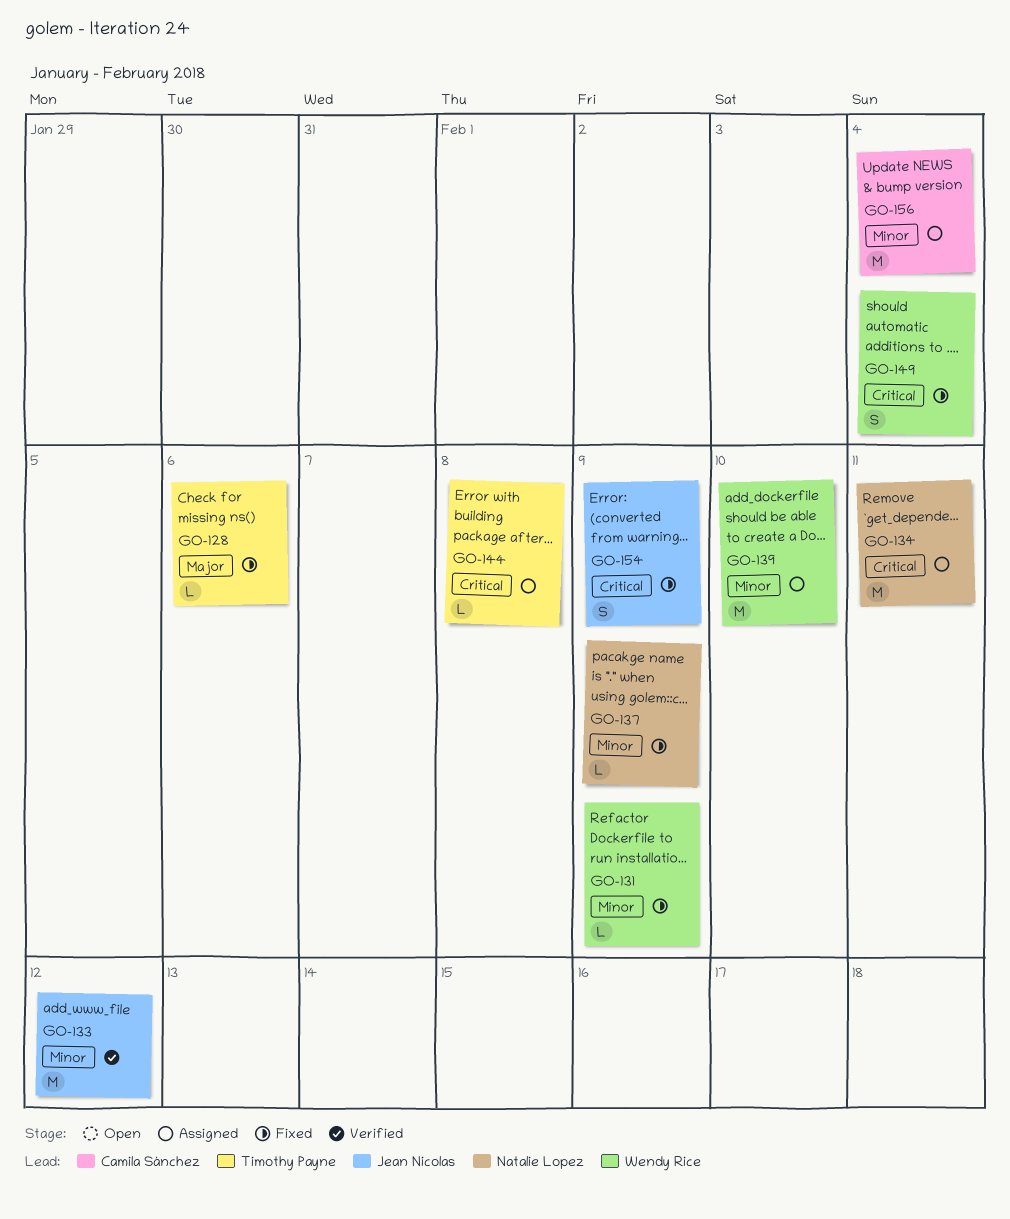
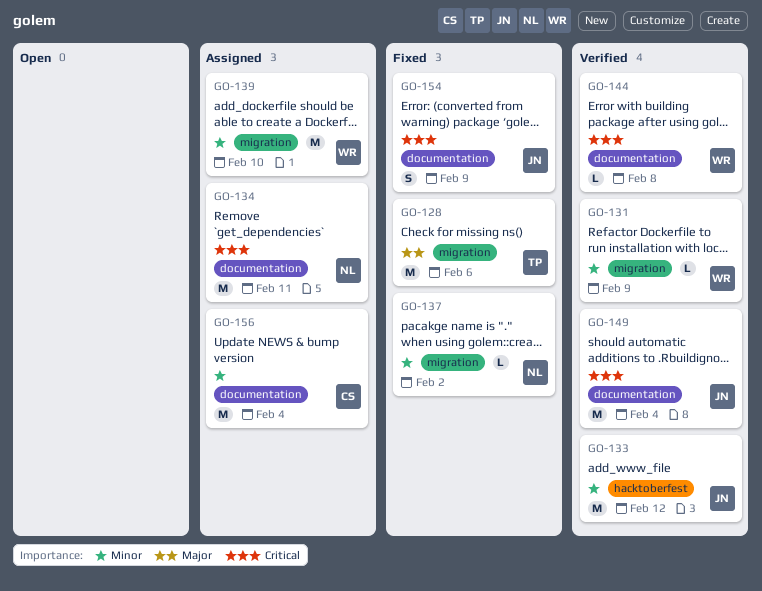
GO-128, estimate: L -> M
GO-131, status: Fixed -> Verified
GO-137, due: Feb 9 -> Feb 2
GO-144, status: Assigned -> Verified
GO-144, owner: Timothy Payne -> Wendy Rice
GO-149, status: Fixed -> Verified
GO-149, owner: Wendy Rice -> Jean Nicolas
GO-149, estimate: S -> M

